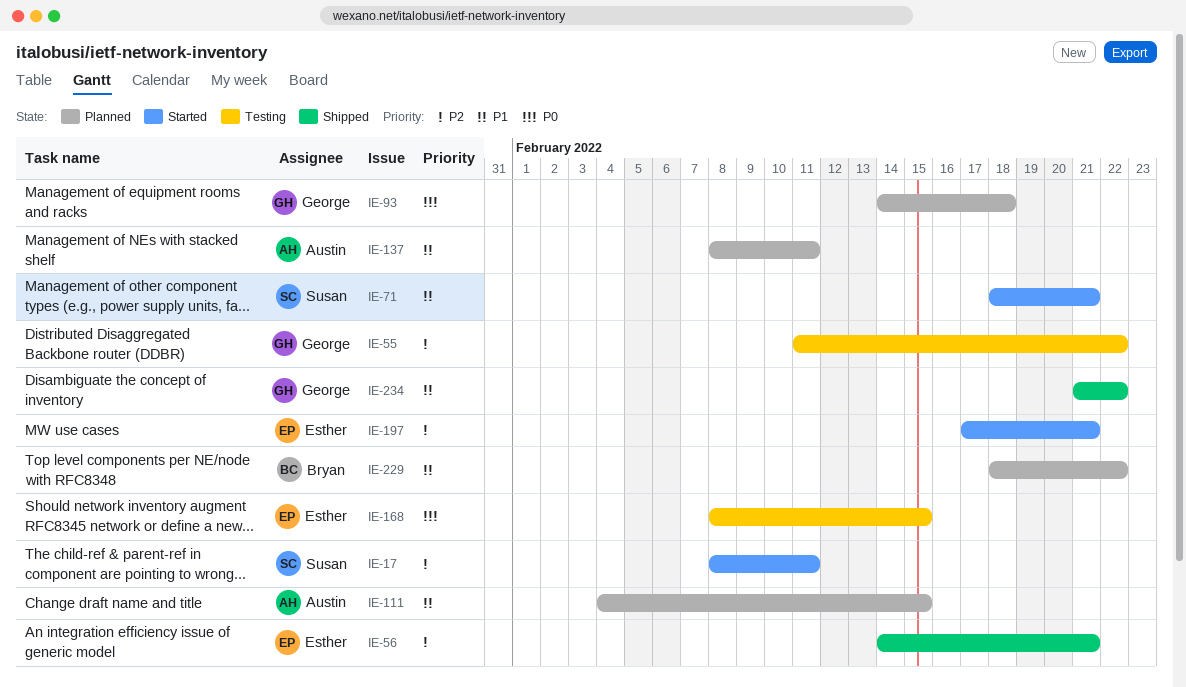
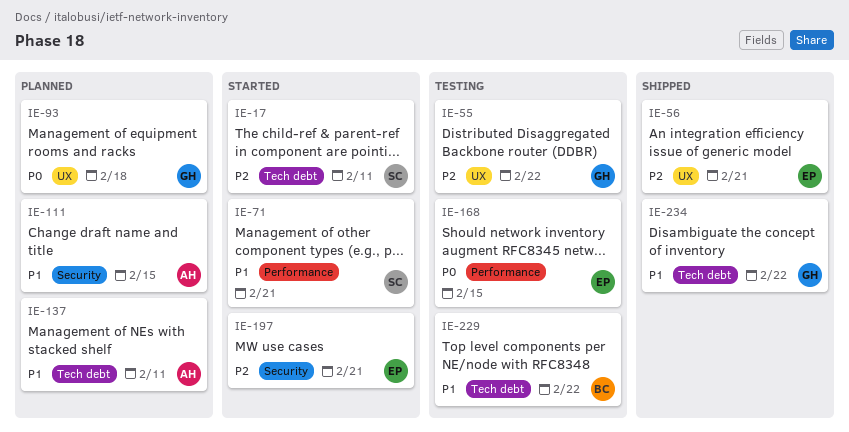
IE-229, status: Planned -> Testing

